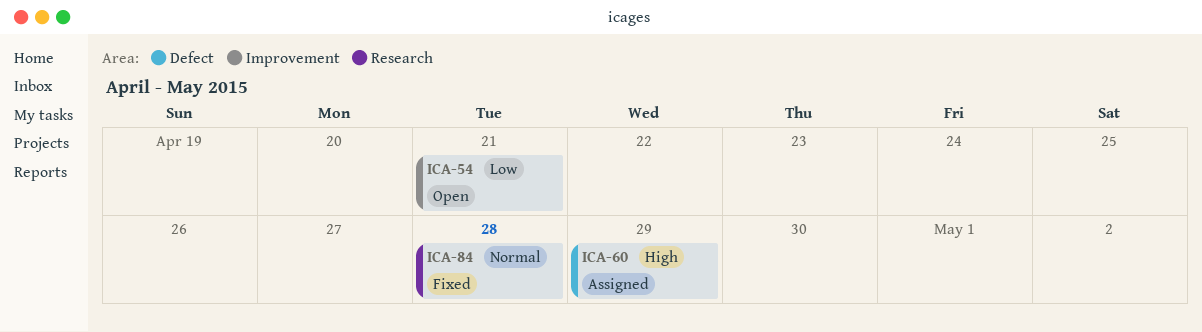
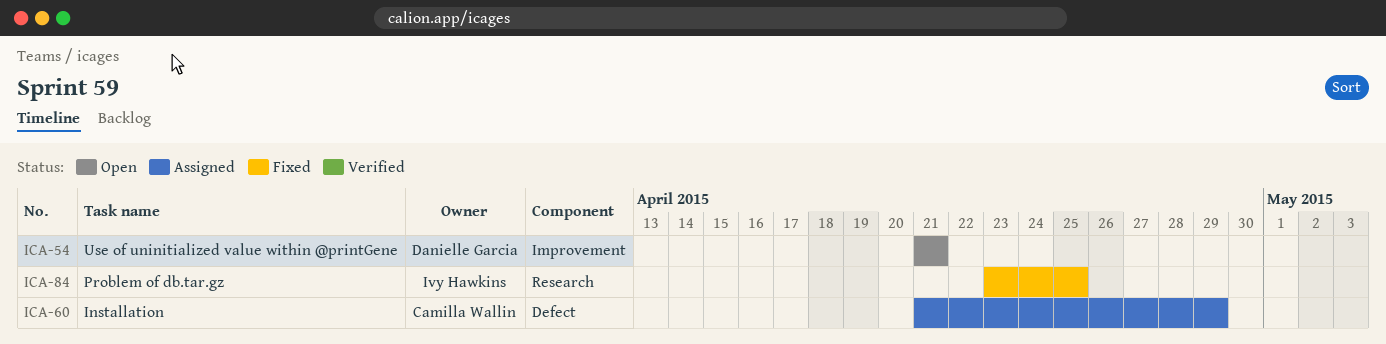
ICA-84, due: Apr 28 -> Apr 25

